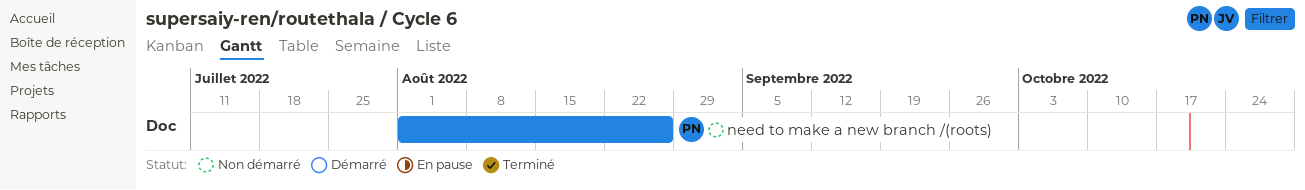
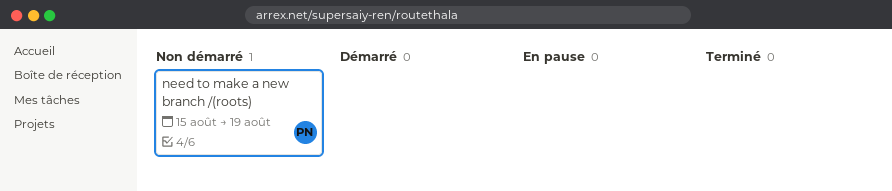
need to make a new branch /(roots), start: Aug 1 -> Aug 15
need to make a new branch /(roots), due: Aug 26 -> Aug 19

